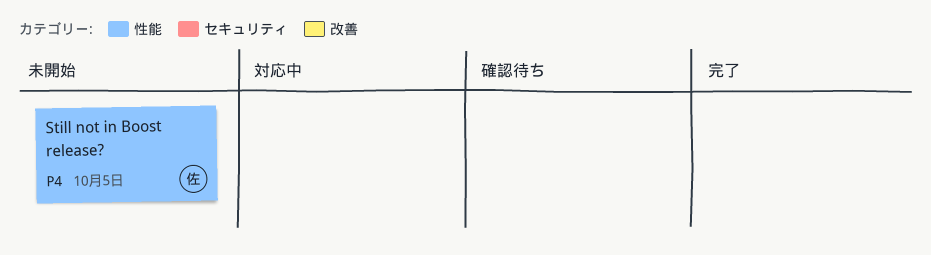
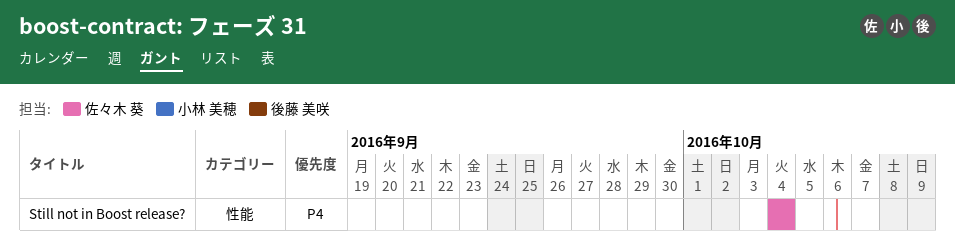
Still not in Boost release?, due: Oct 5 -> Oct 4

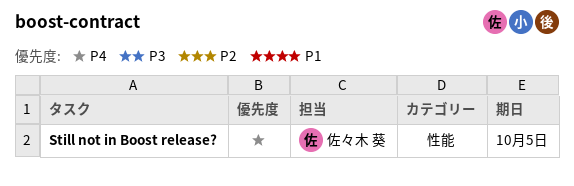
Still not in Boost release?, due: Oct 4 -> Oct 5

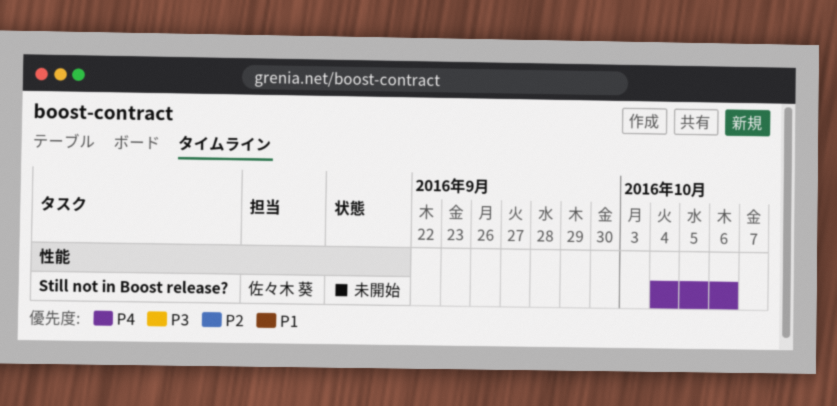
Still not in Boost release?, due: Oct 5 -> Oct 6

